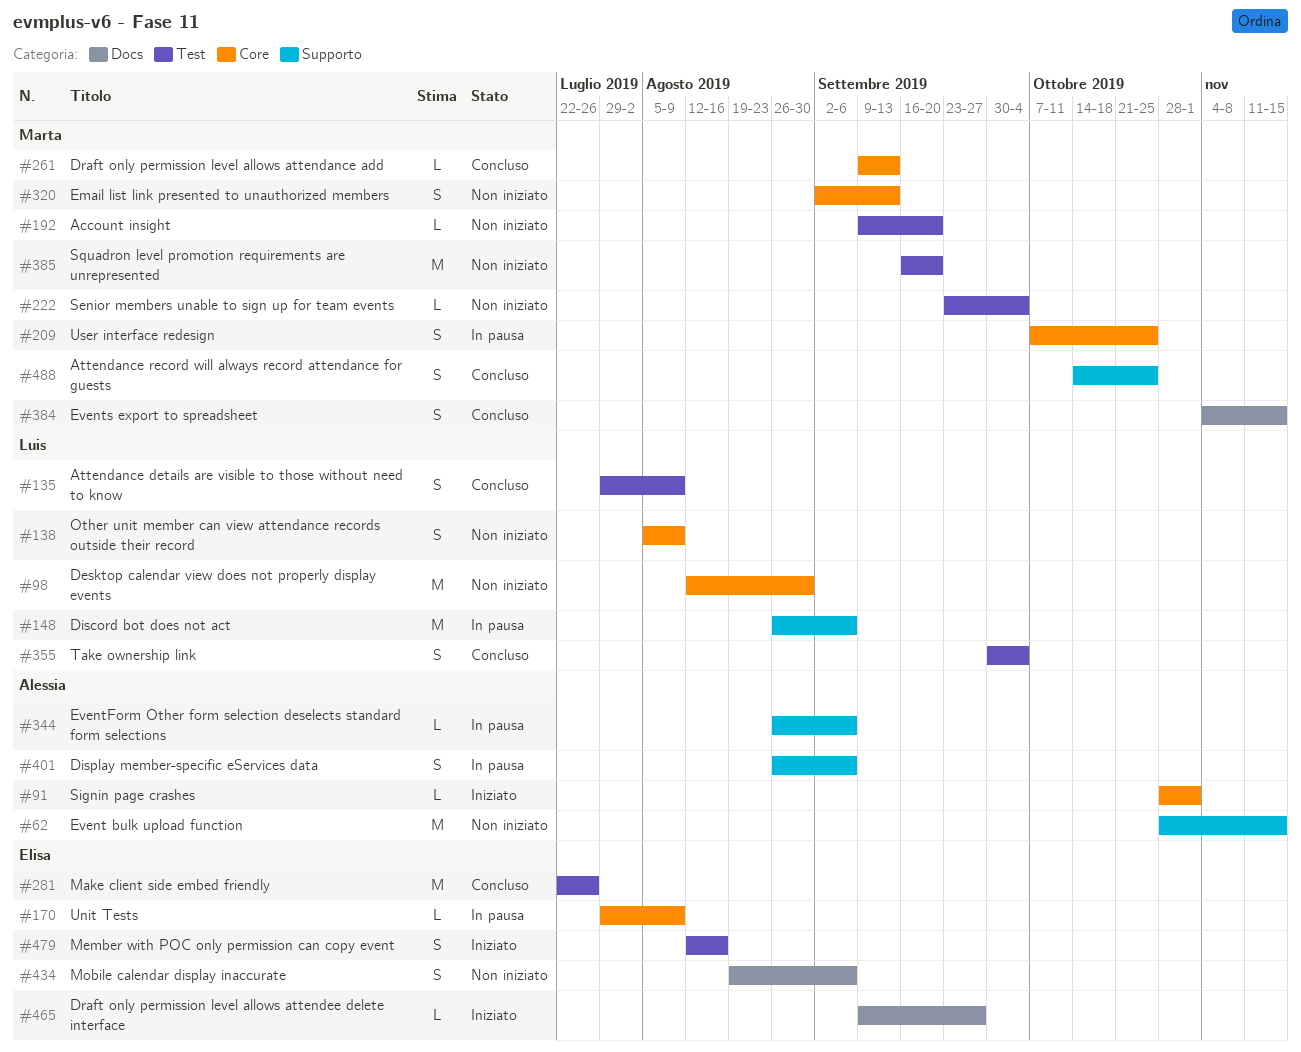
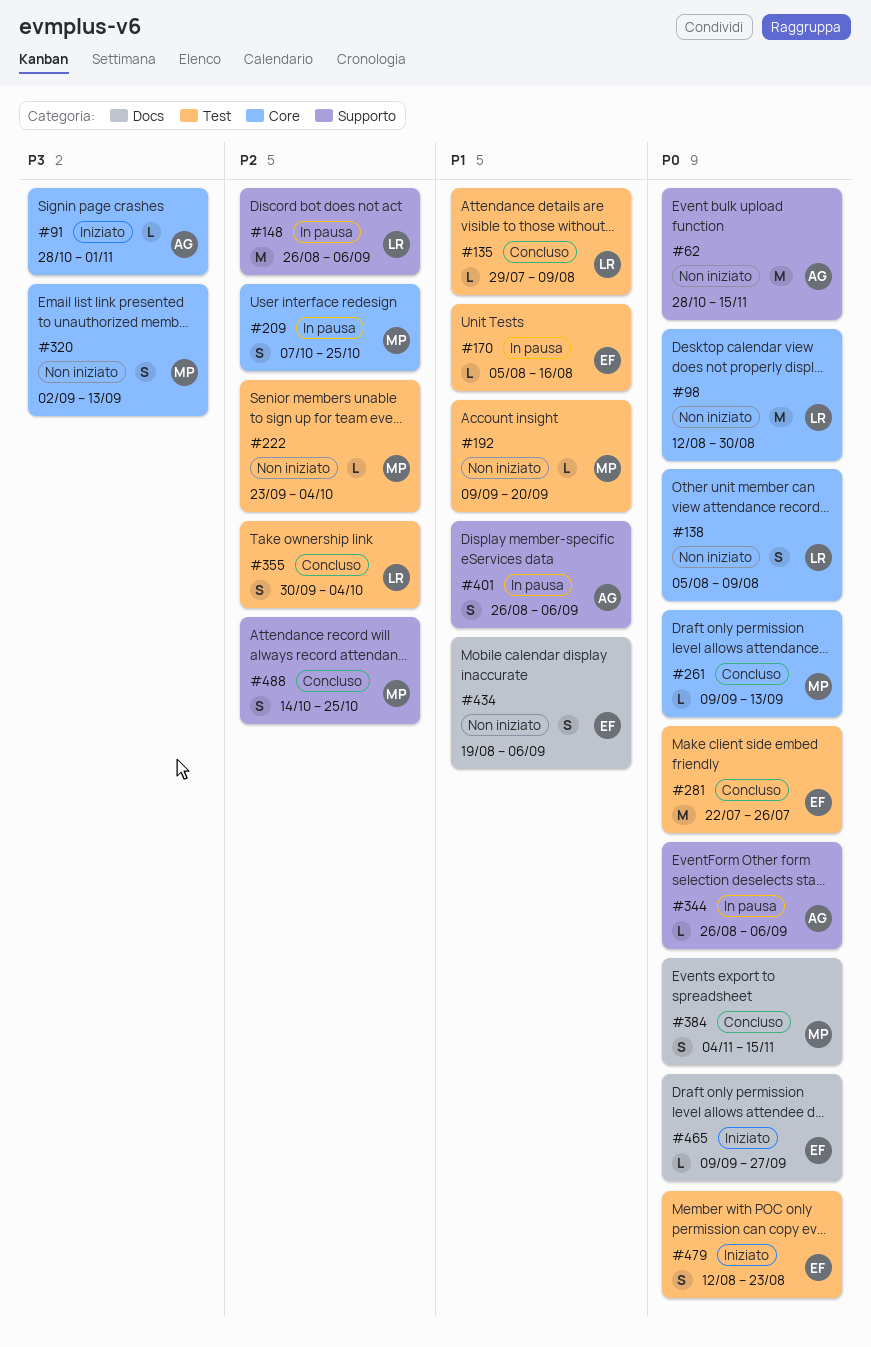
#135, estimate: S -> L
#170, label: Core -> Test
#170, start: Jul 29 -> Aug 5
#170, due: Aug 9 -> Aug 16
#385: present -> none
#479, due: Aug 16 -> Aug 23

